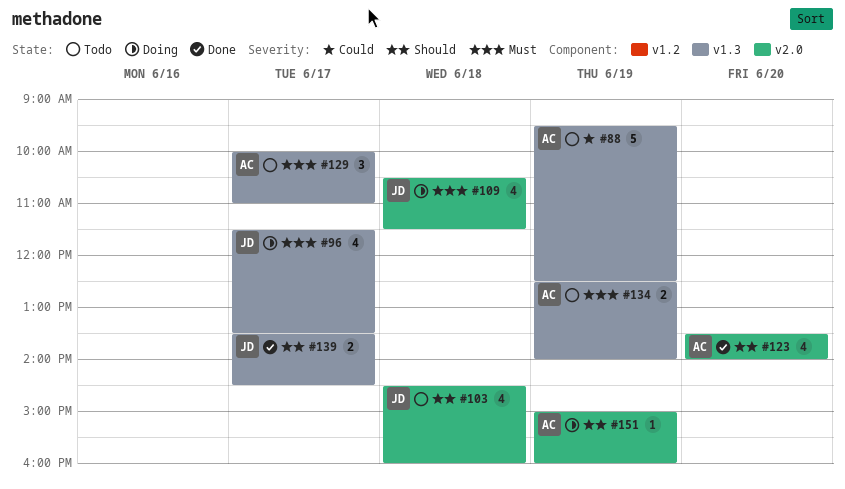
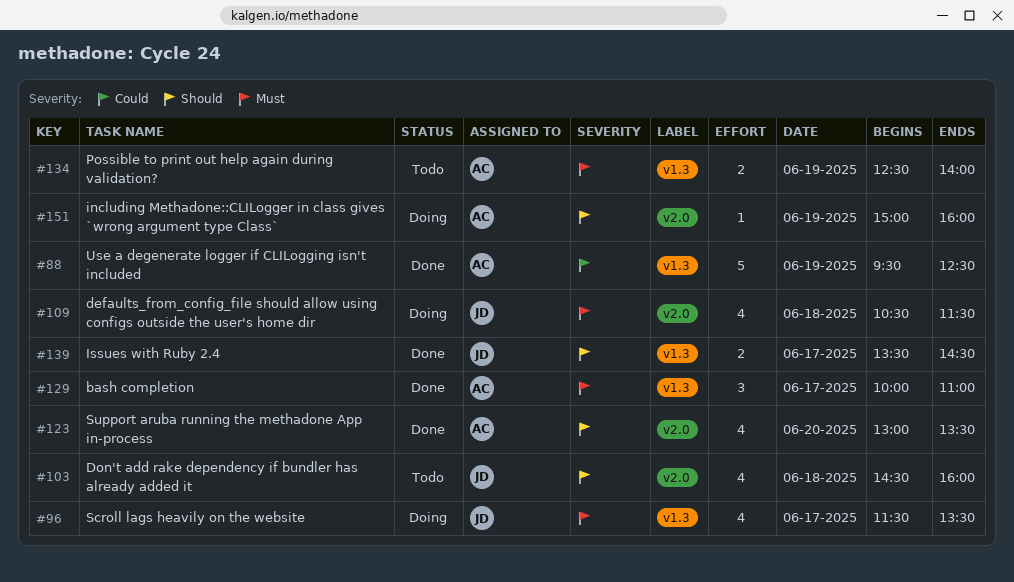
#88, status: Todo -> Done
#123, begins: 13:30 -> 13:00
#123, ends: 14:00 -> 13:30
#129, status: Todo -> Done

